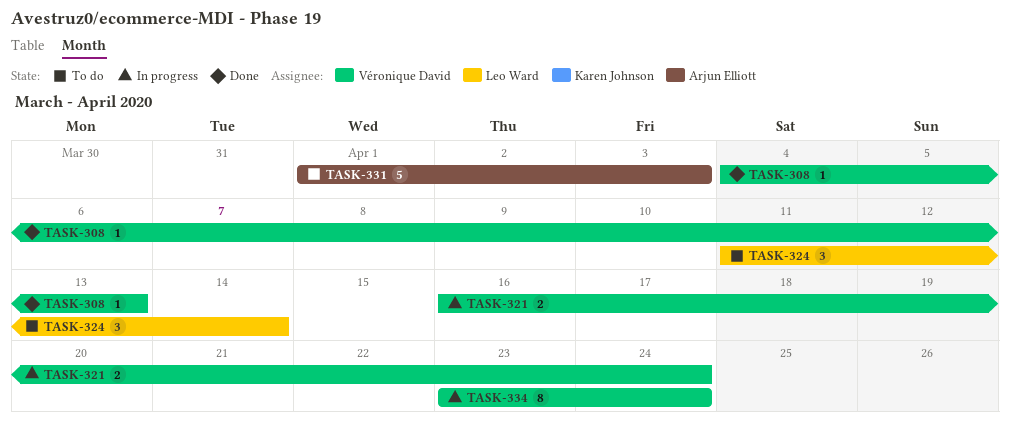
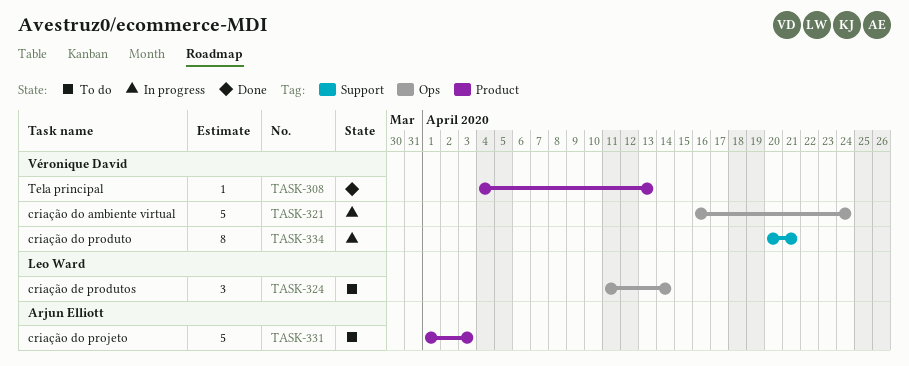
TASK-321, estimate: 2 -> 5
TASK-334, start: Apr 23 -> Apr 20
TASK-334, due: Apr 24 -> Apr 21

